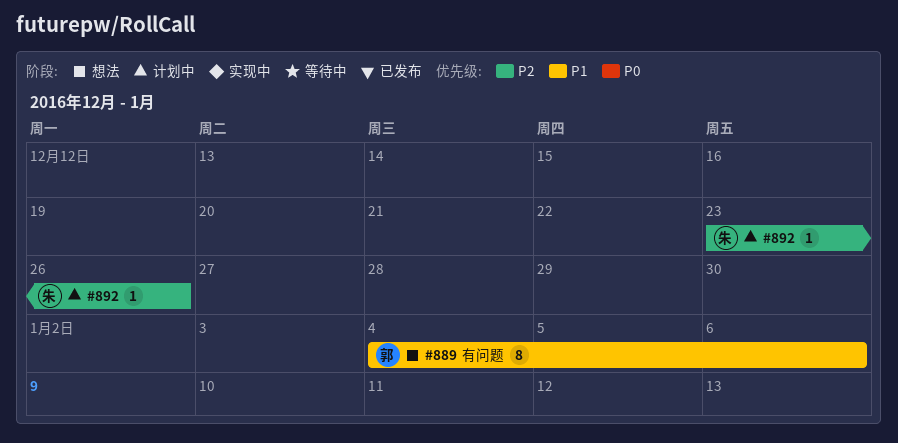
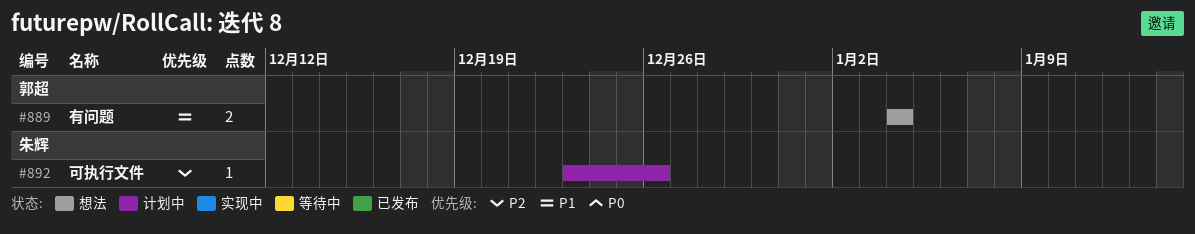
#889, estimate: 8 -> 2
#889, due: Jan 6 -> Jan 4

